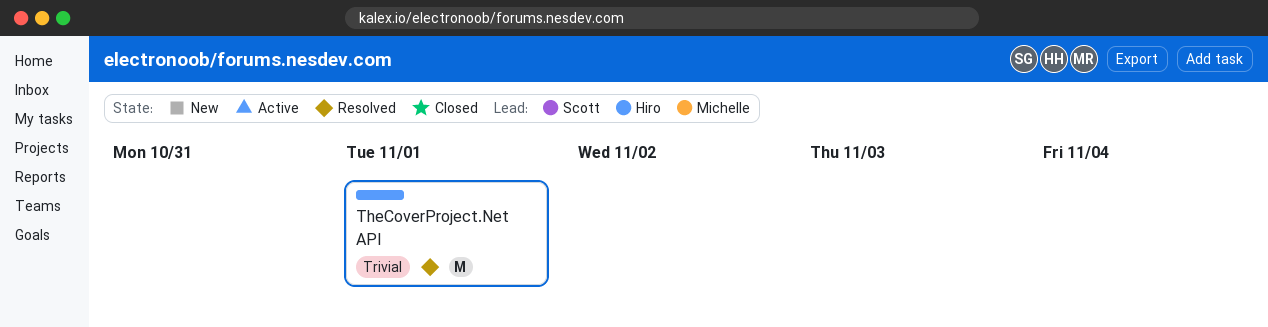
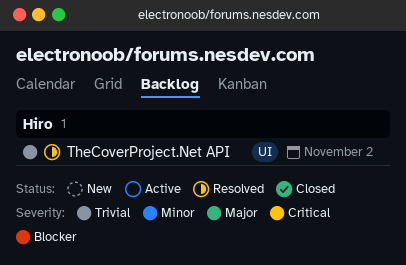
TheCoverProject.Net API, due: Nov 1 -> Nov 2

